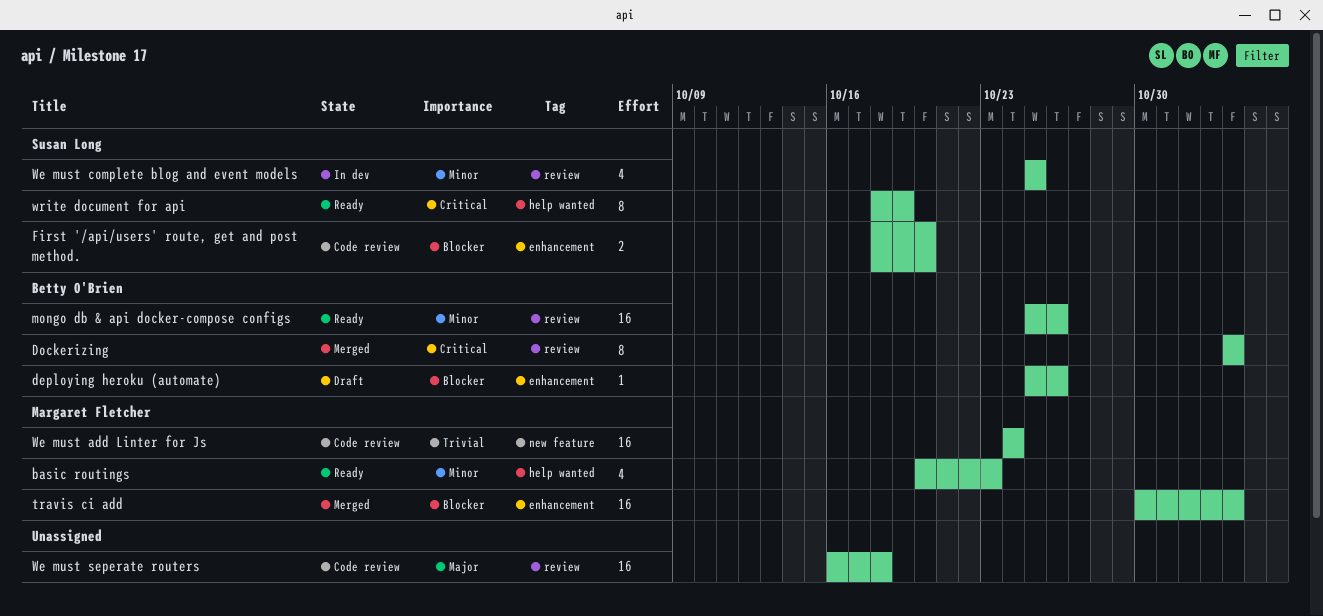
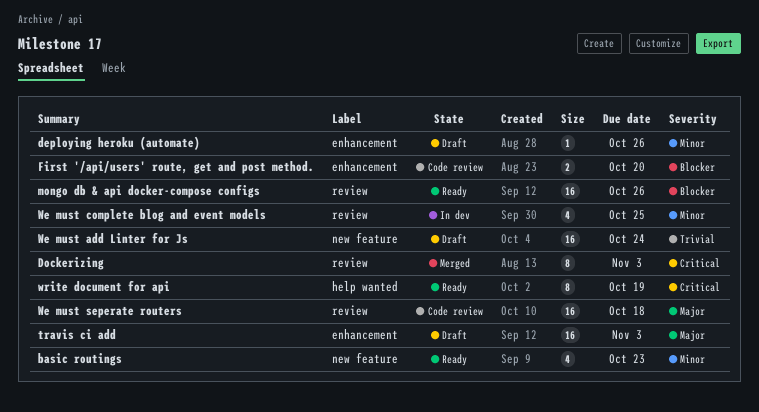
basic routings, label: help wanted -> new feature
deploying heroku (automate), priority: Blocker -> Minor
mongo db & api docker-compose configs, priority: Minor -> Blocker
travis ci add, status: Merged -> Draft
travis ci add, priority: Blocker -> Major
We must add Linter for Js, status: Code review -> Draft

